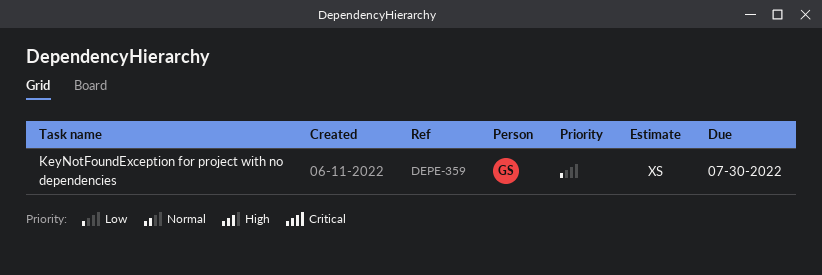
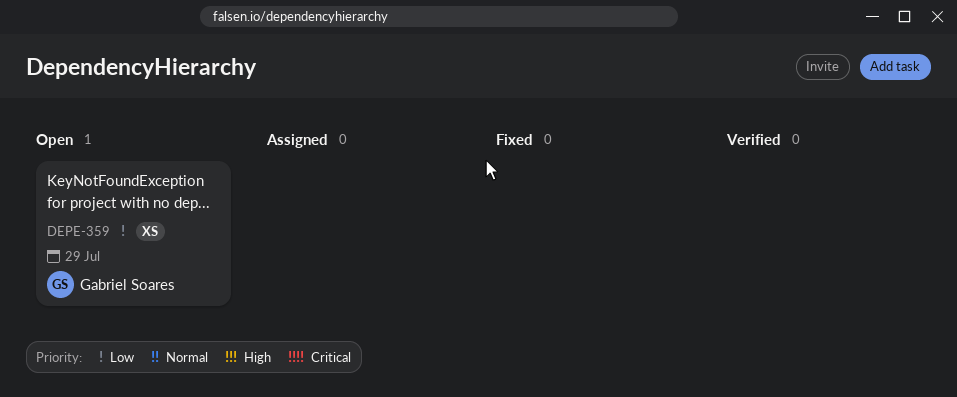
DEPE-359, due: Jul 30 -> Jul 29

